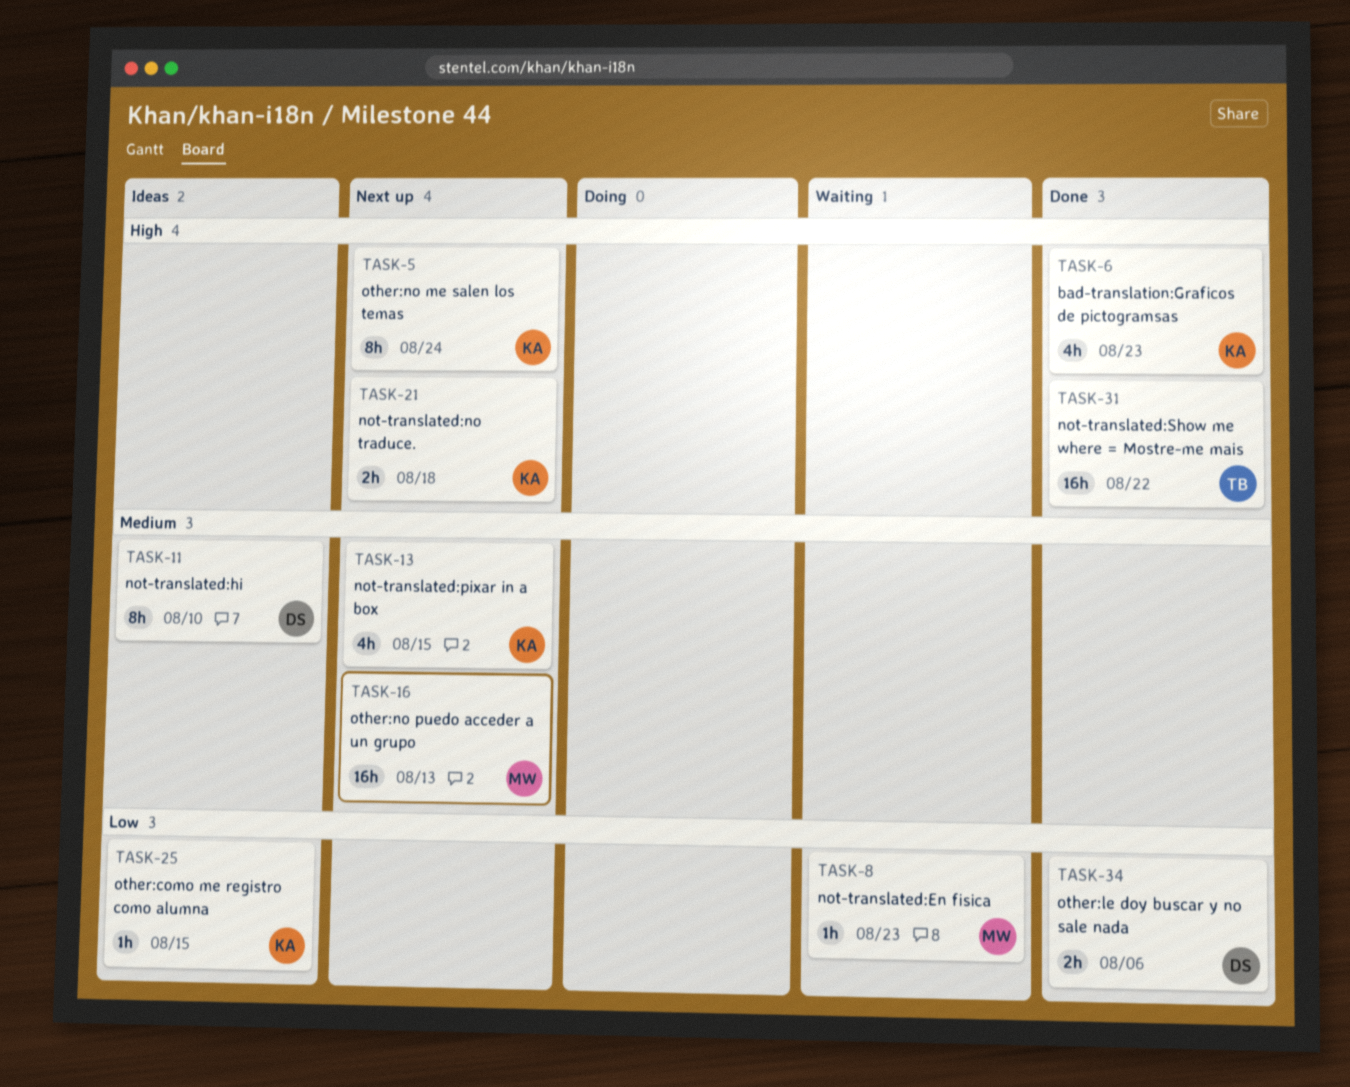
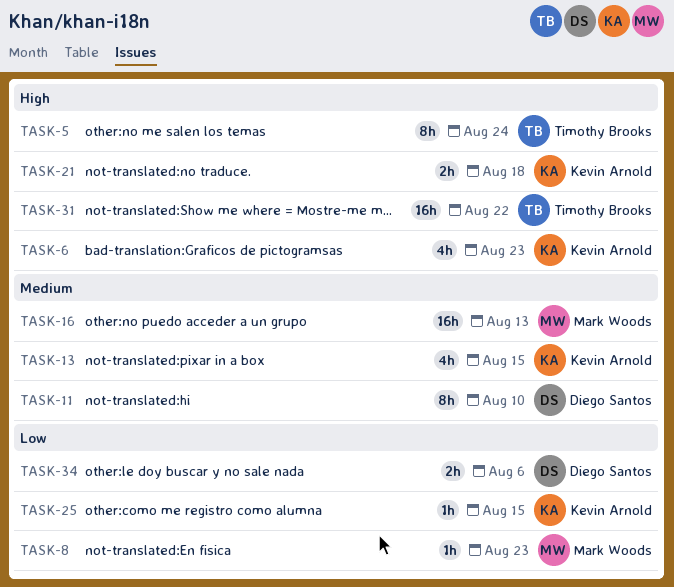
TASK-5, owner: Kevin Arnold -> Timothy Brooks

